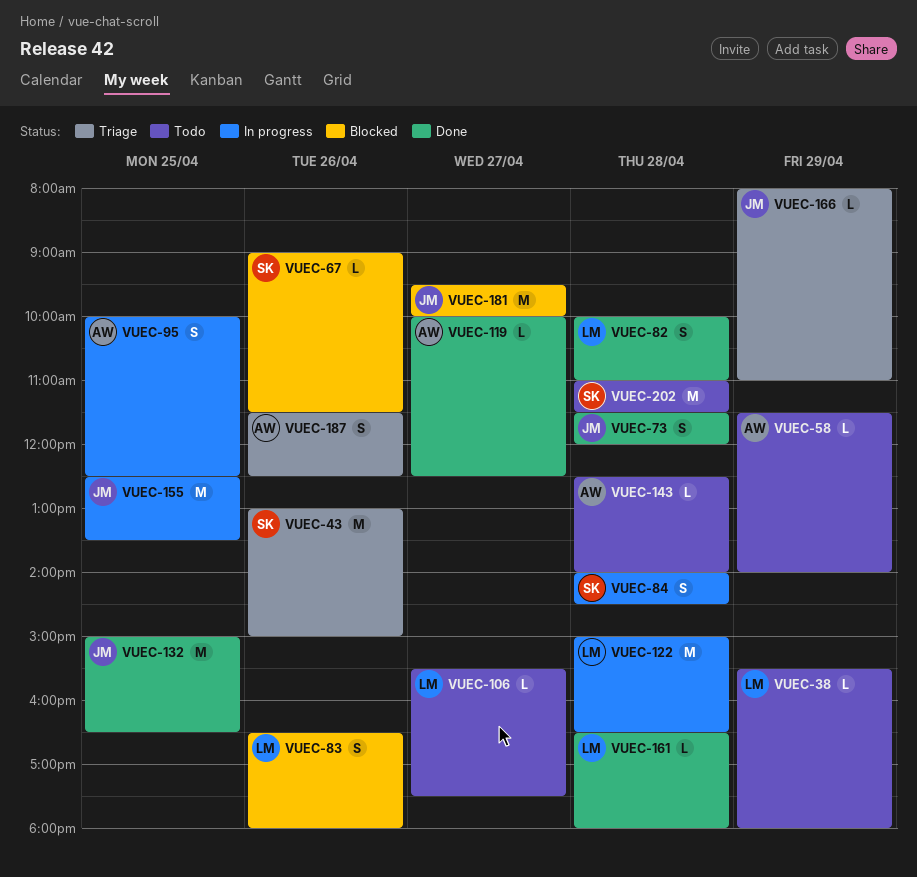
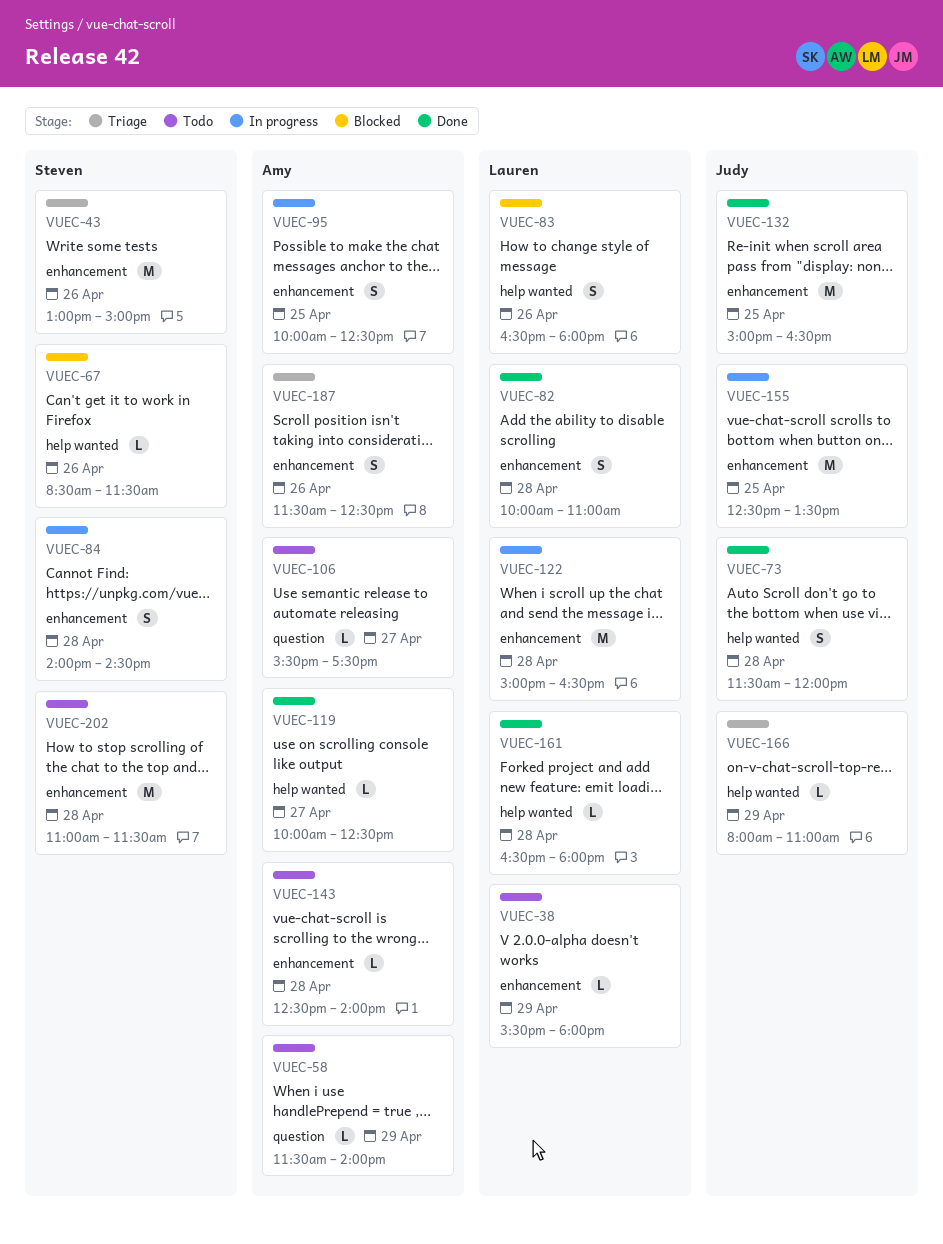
VUEC-67, begins: 09:00 -> 08:30
VUEC-106, owner: Lauren -> Amy
VUEC-181: present -> none

